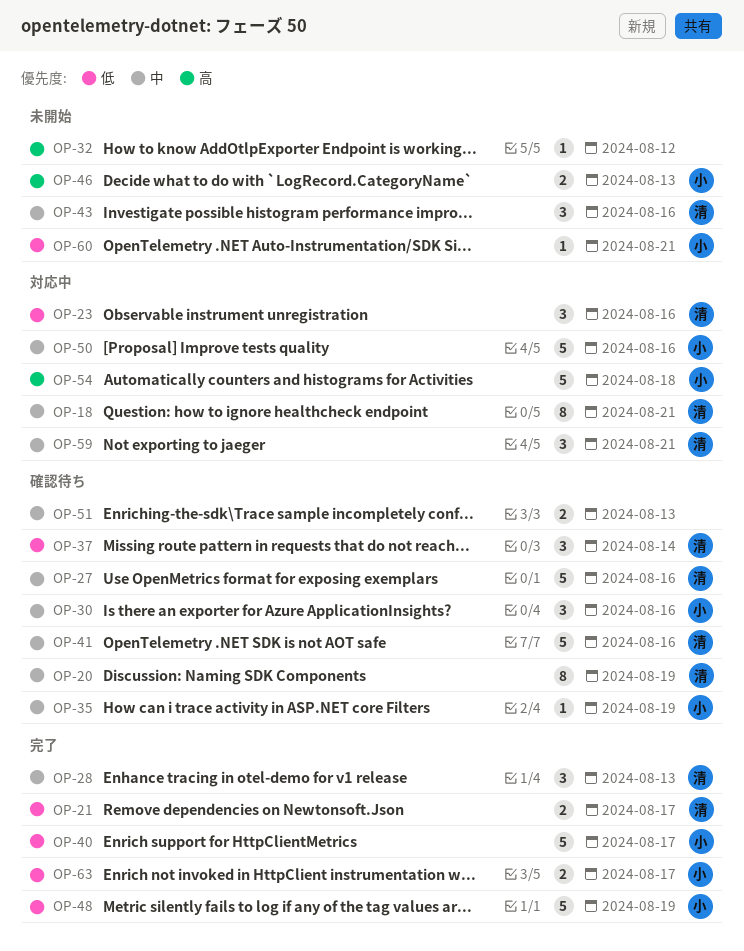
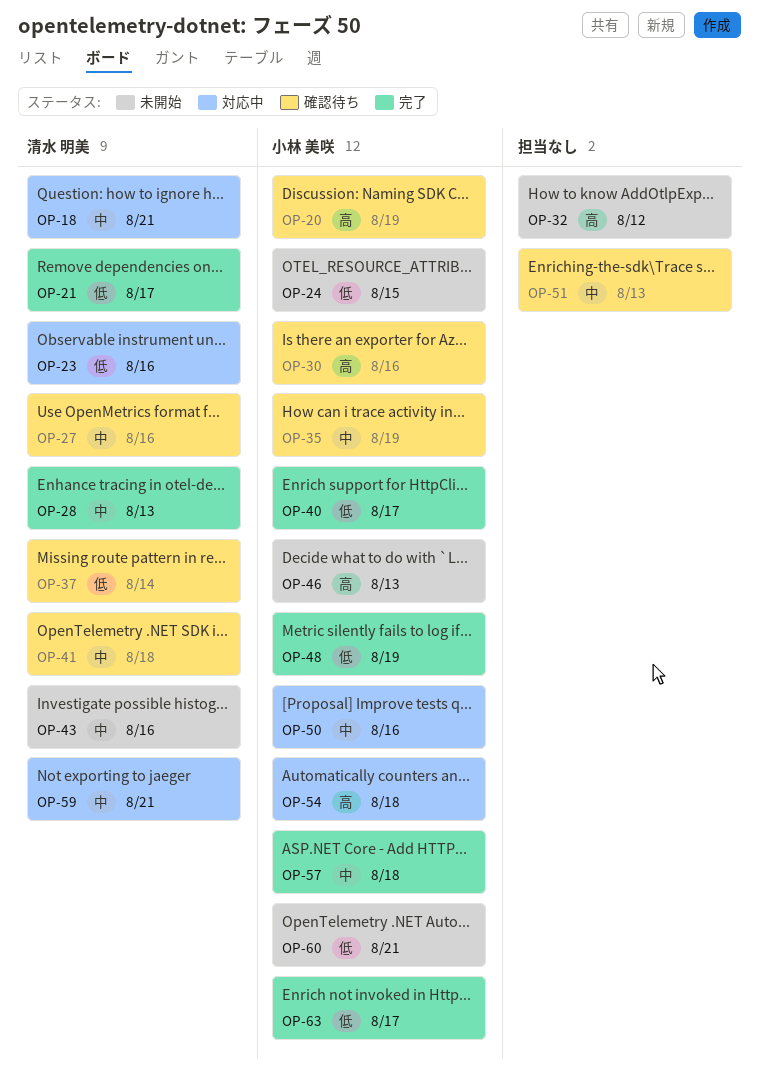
OP-20, owner: 清水 明美 -> 小林 美咲
OP-20, priority: 中 -> 高
OP-24: none -> present
OP-30, priority: 中 -> 高
OP-41, due: Aug 16 -> Aug 18
OP-57: none -> present

